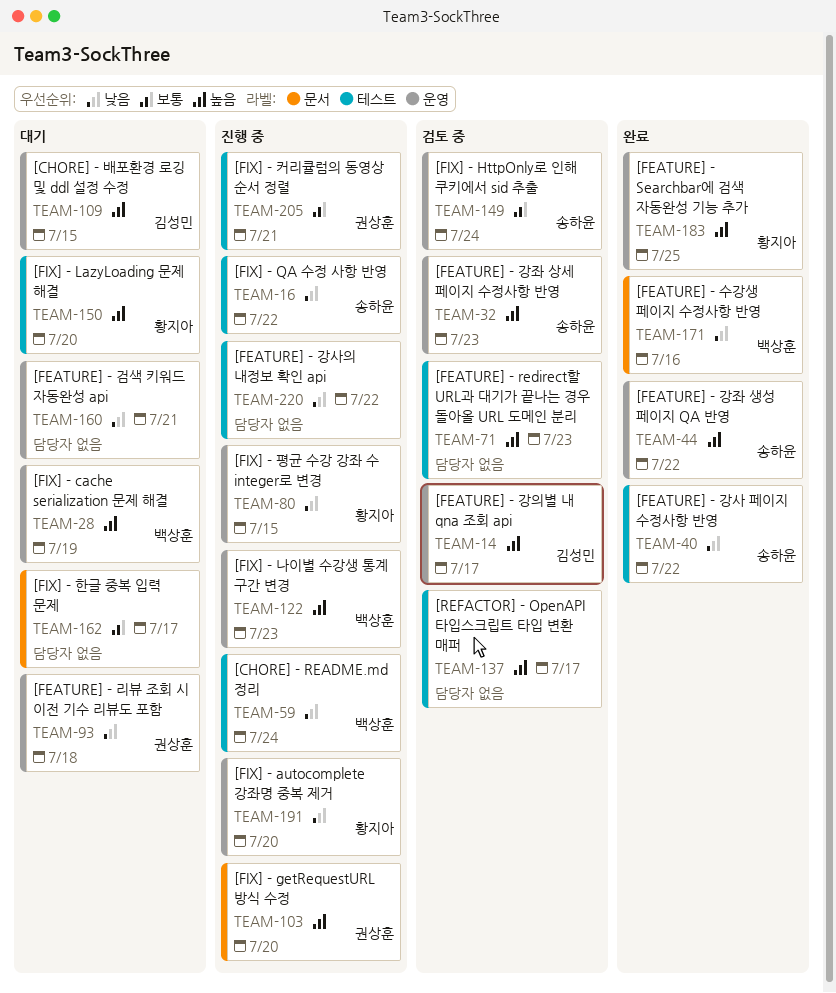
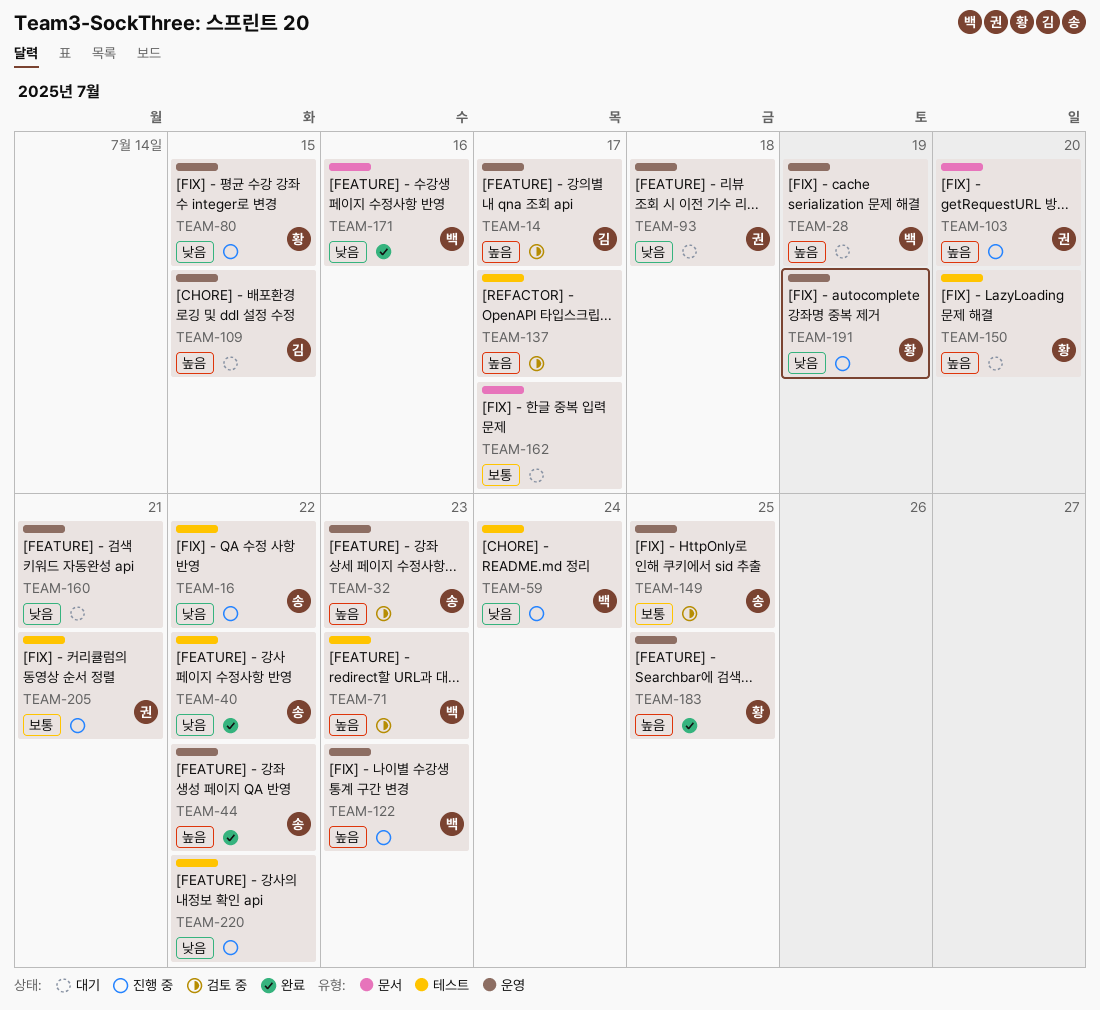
TEAM-71, owner: none -> 백상훈
TEAM-149, due: Jul 24 -> Jul 25
TEAM-191, due: Jul 20 -> Jul 19

